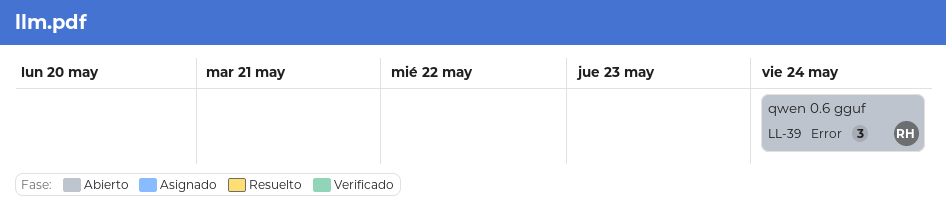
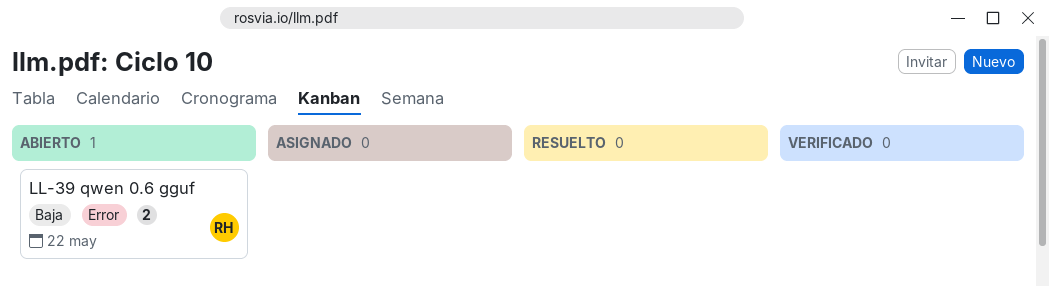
LL-39, estimate: 3 -> 2
LL-39, due: May 24 -> May 22

